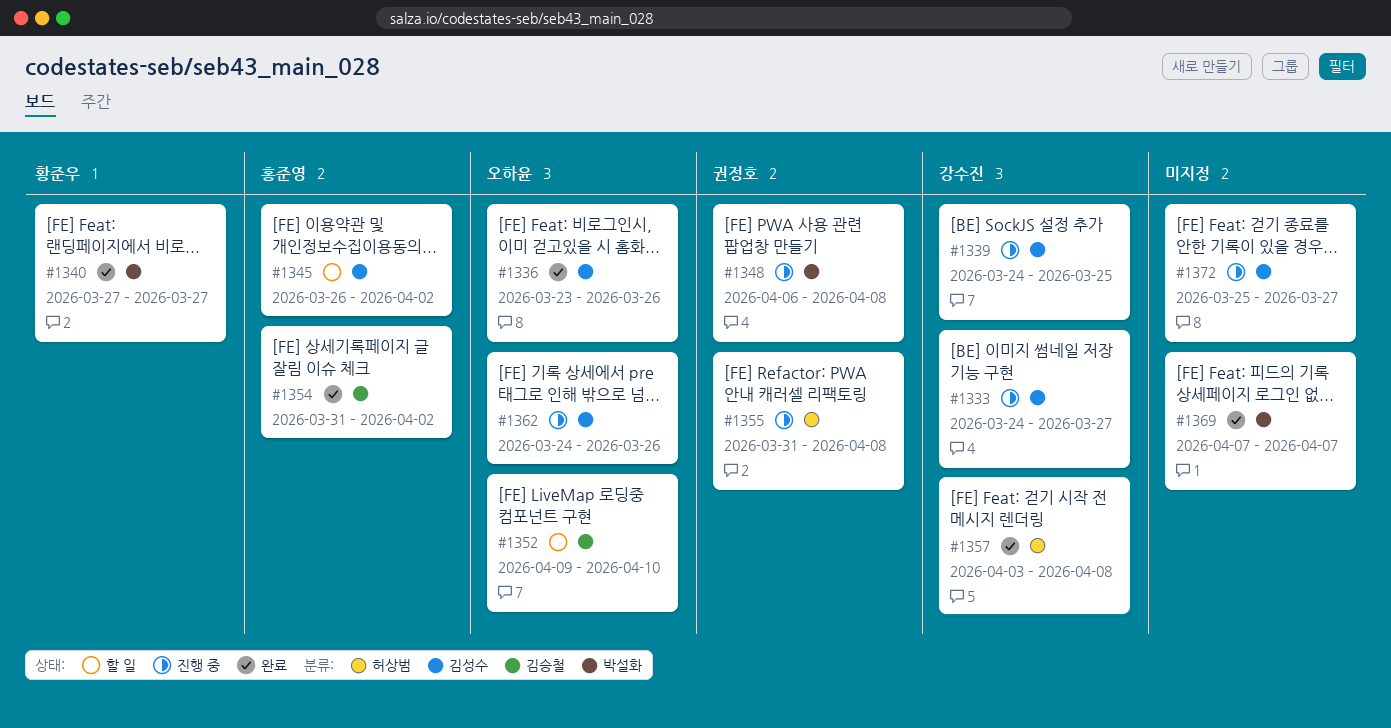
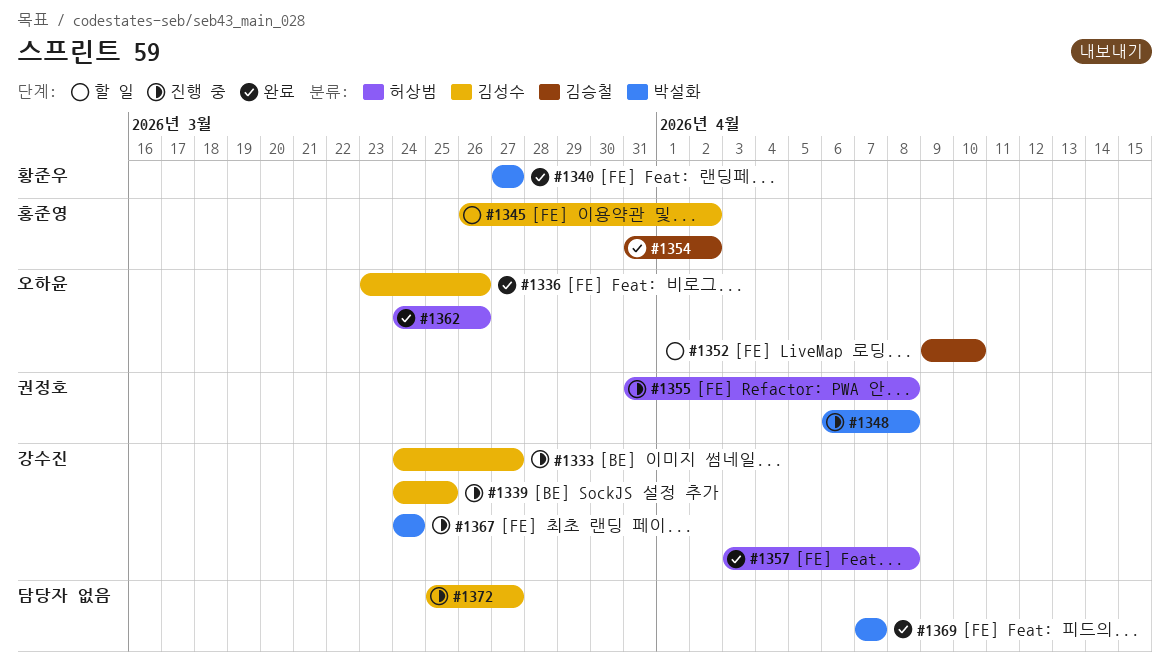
#1362, status: 진행 중 -> 완료
#1362, label: 김성수 -> 허상범
#1367: none -> present

